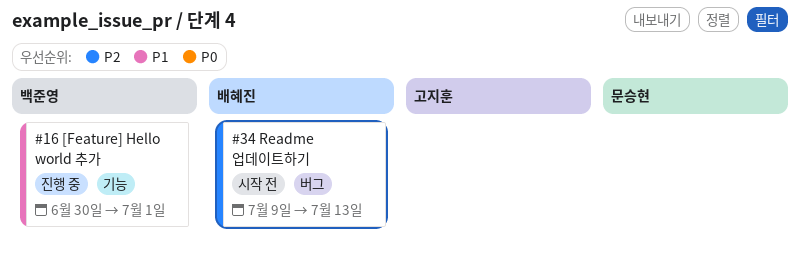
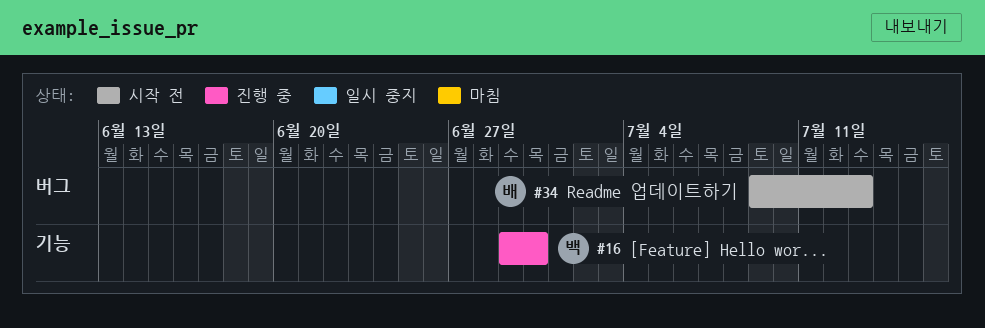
#16, start: Jun 30 -> Jun 29
#16, due: Jul 1 -> Jun 30

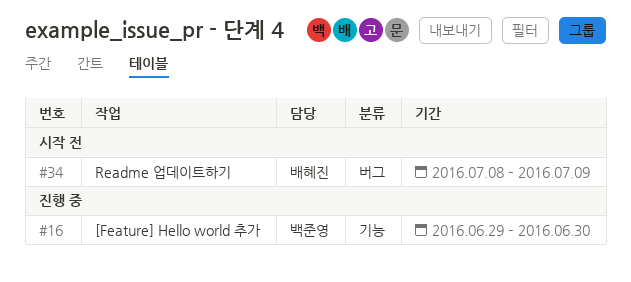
#34, start: Jul 9 -> Jul 8
#34, due: Jul 13 -> Jul 9

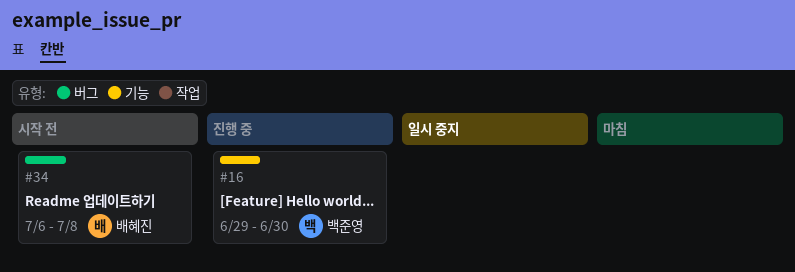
#34, start: Jul 8 -> Jul 6
#34, due: Jul 9 -> Jul 8

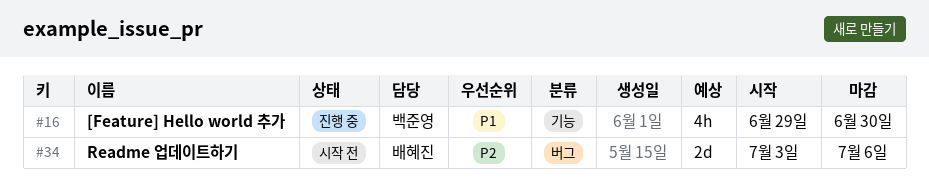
#34, start: Jul 6 -> Jul 3
#34, due: Jul 8 -> Jul 6

